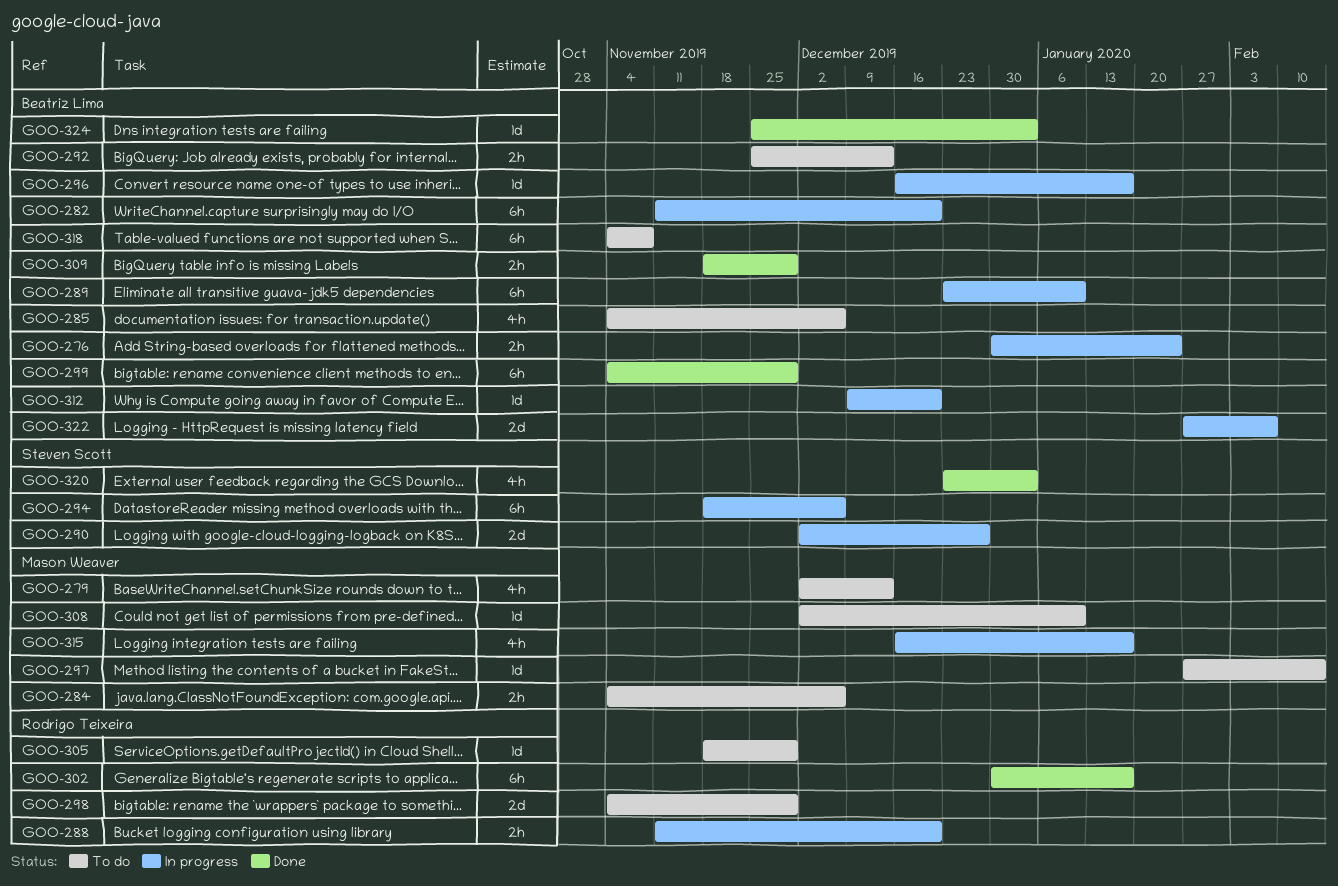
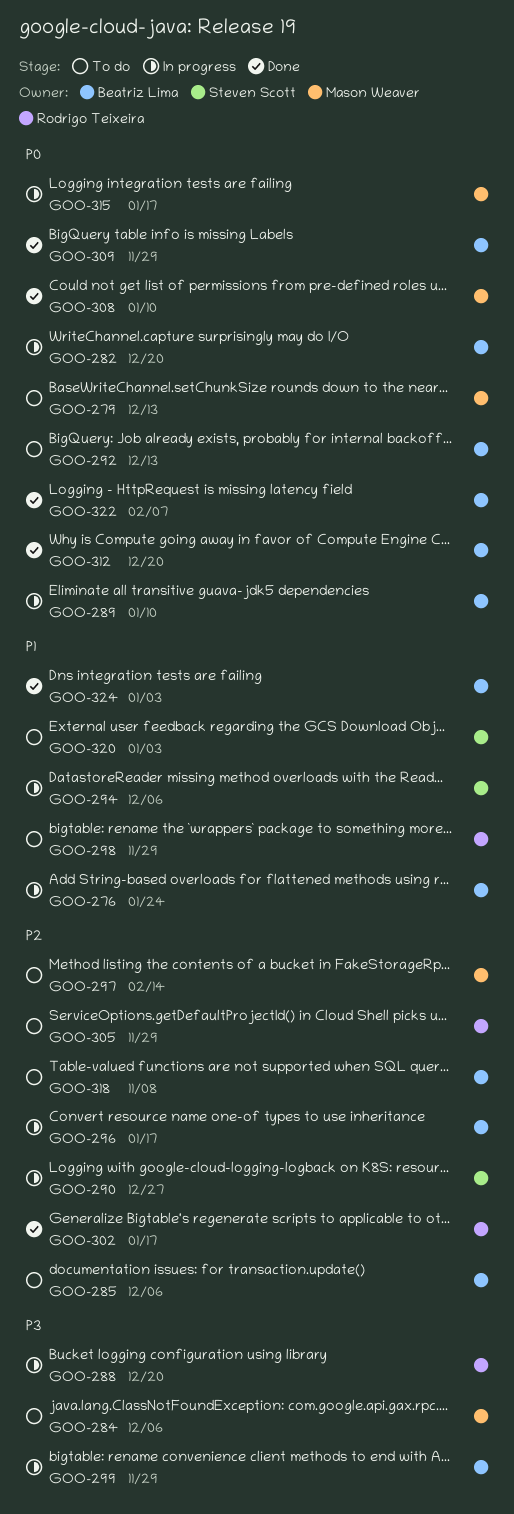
GOO-299, status: Done -> In progress
GOO-308, status: To do -> Done
GOO-312, status: In progress -> Done
GOO-320, status: Done -> To do
GOO-322, status: In progress -> Done

